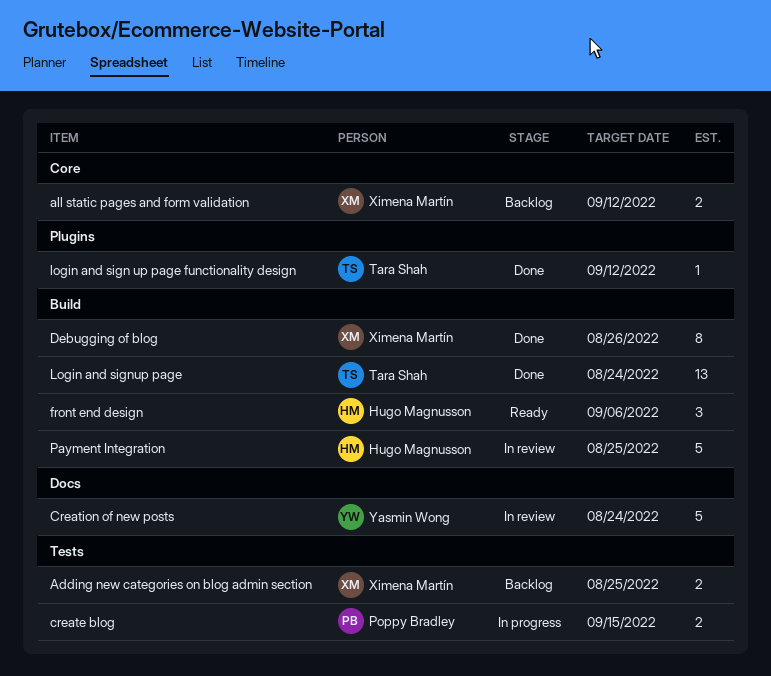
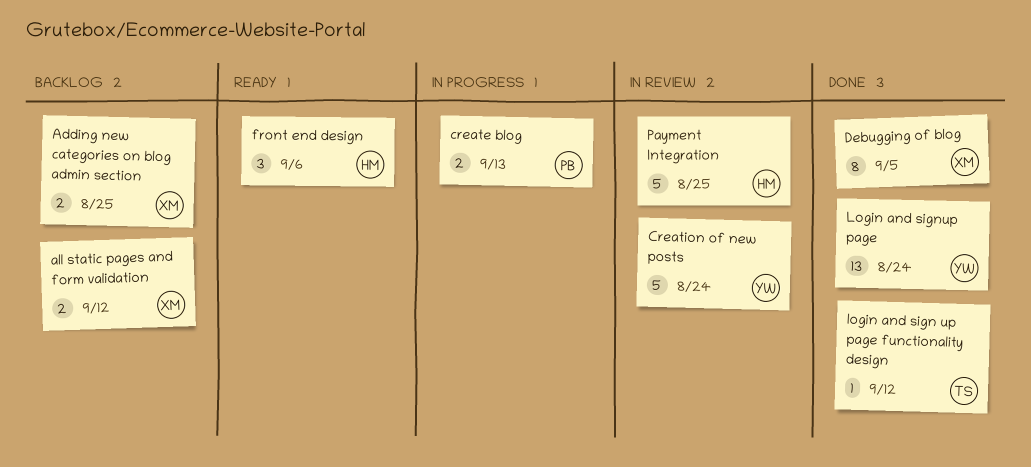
create blog, due: Sep 15 -> Sep 13
Debugging of blog, due: Aug 26 -> Sep 5
Login and signup page, owner: Tara Shah -> Yasmin Wong

